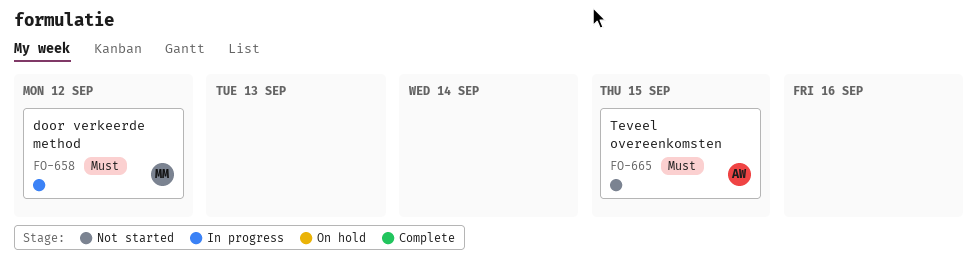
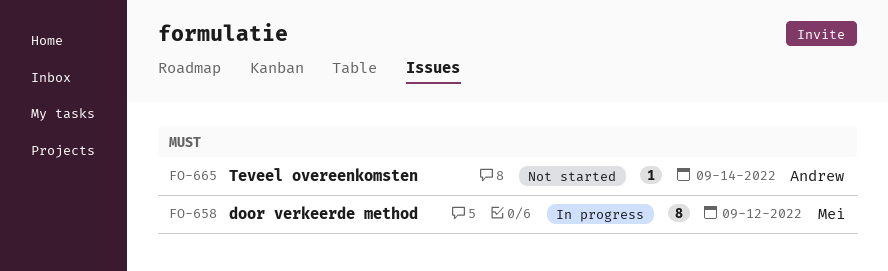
FO-665, due: Sep 15 -> Sep 14

